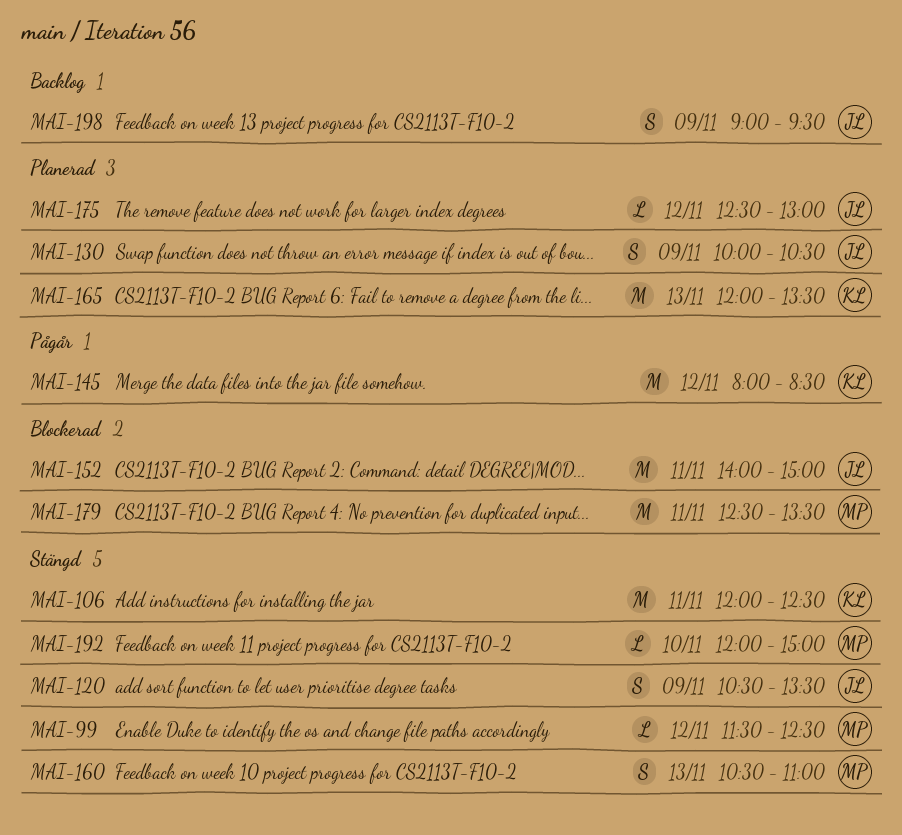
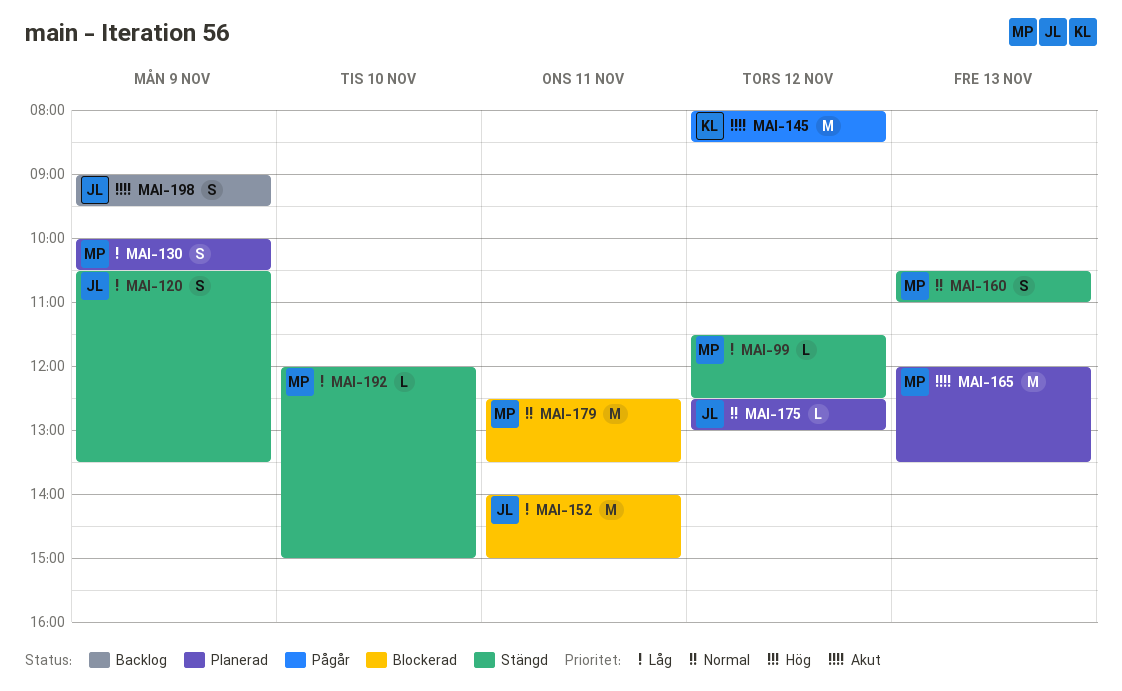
MAI-106: present -> none
MAI-130, owner: JL -> MP
MAI-165, owner: KL -> MP

